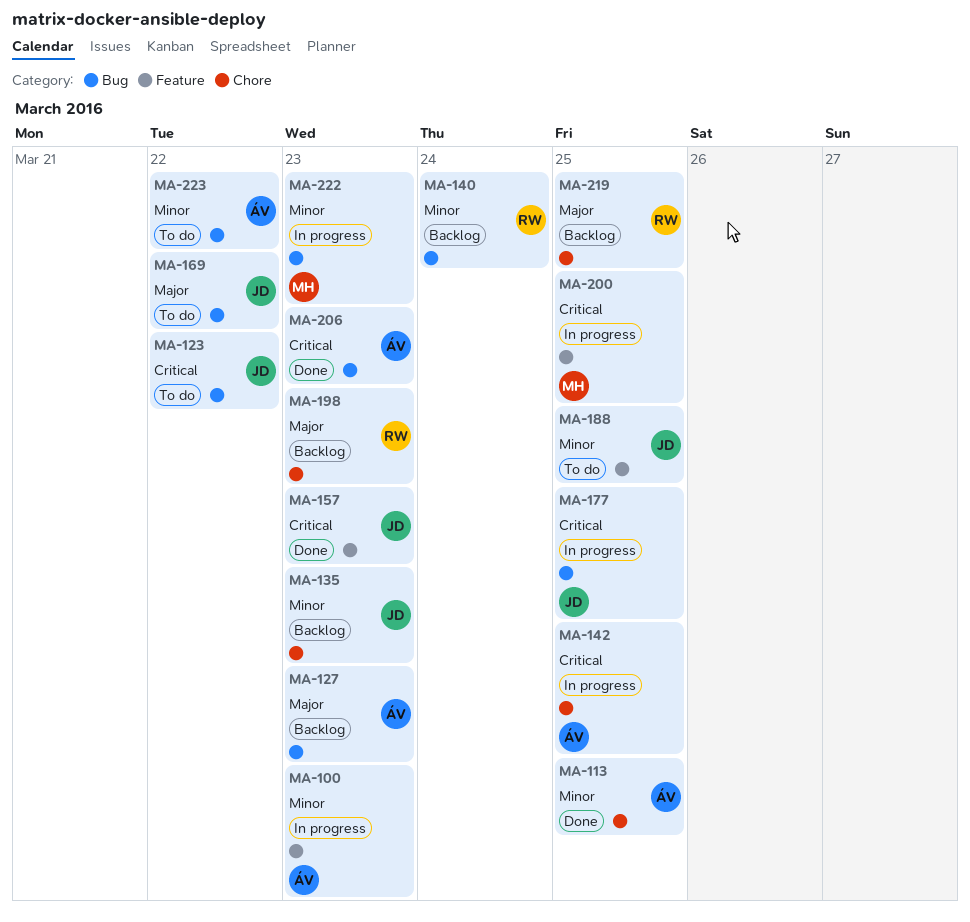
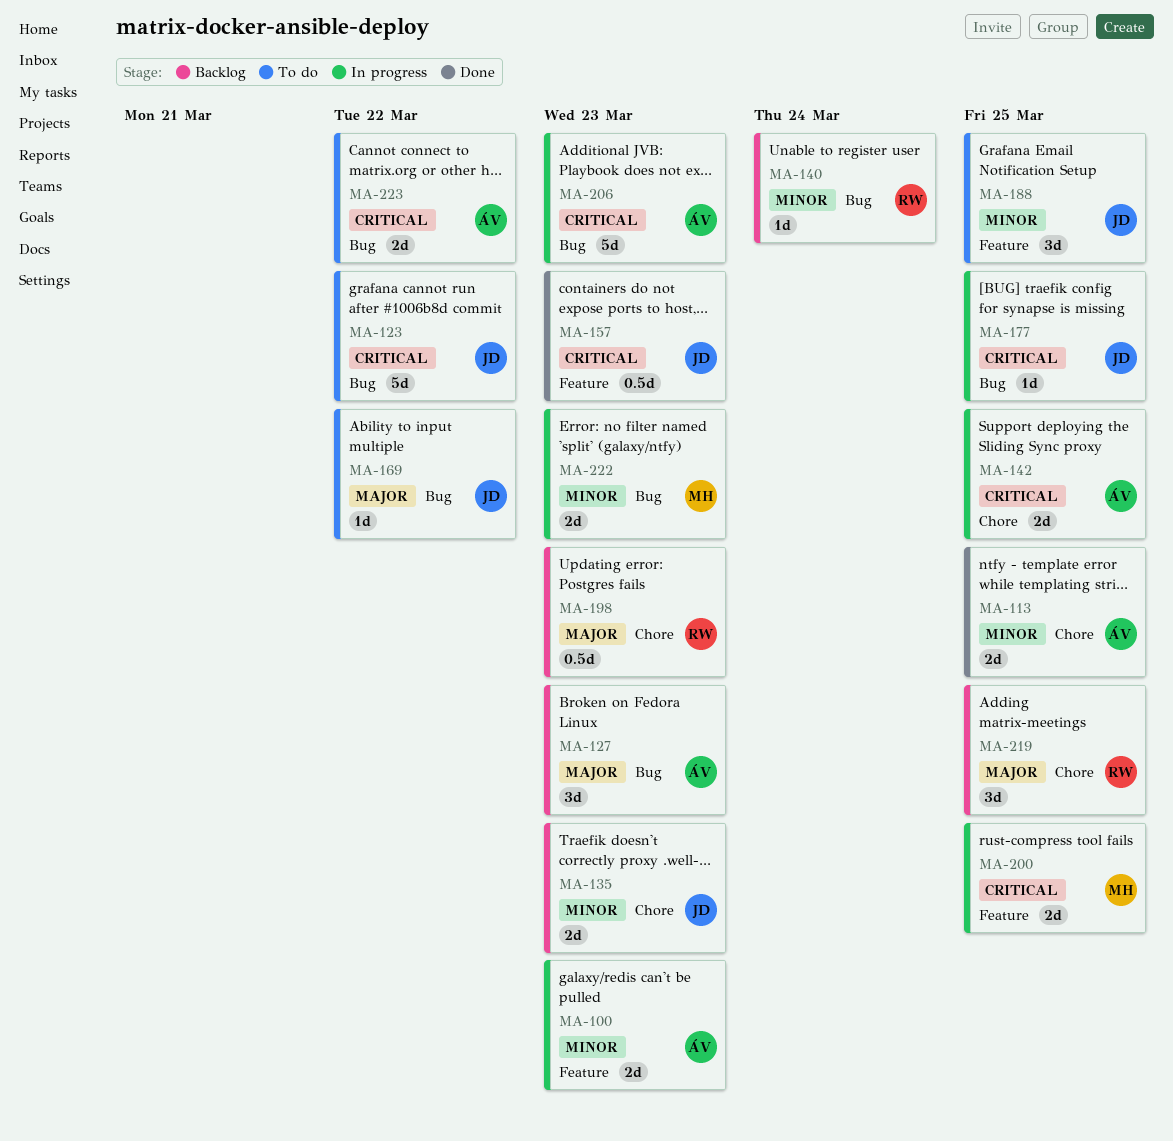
MA-206, status: Done -> In progress
MA-223, priority: Minor -> Critical

